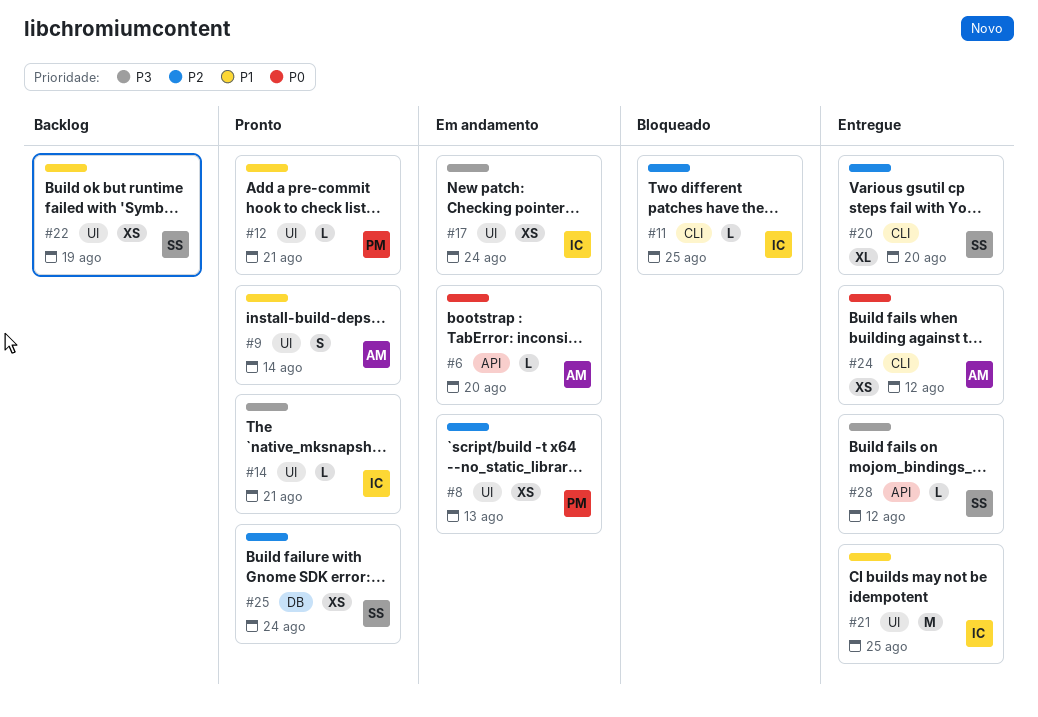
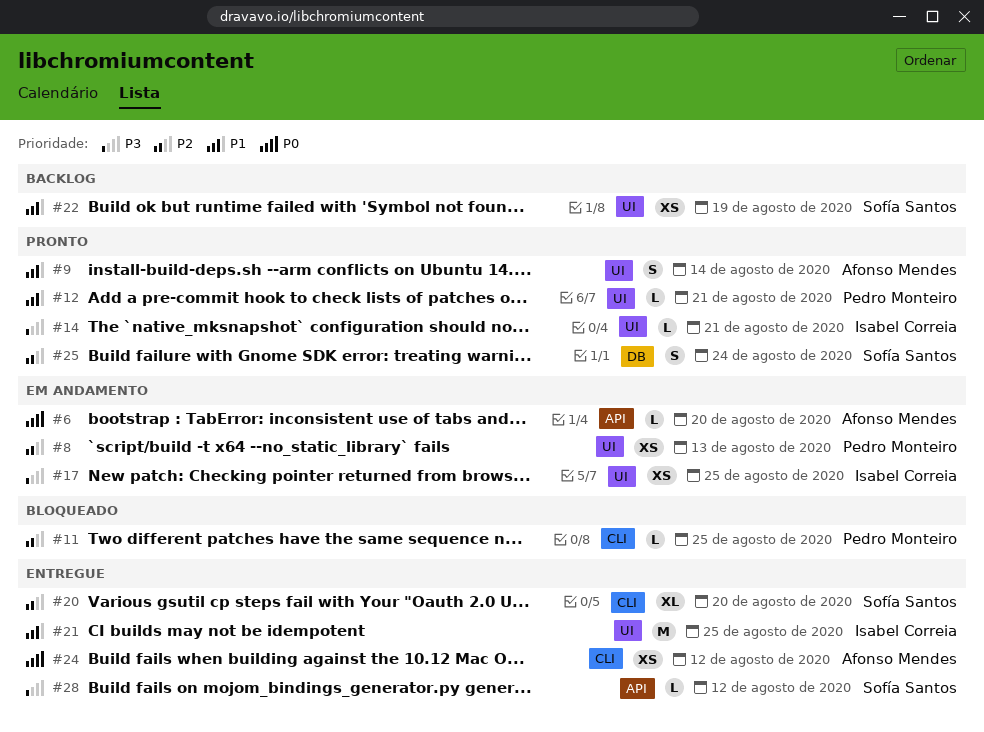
#11, owner: Isabel Correia -> Pedro Monteiro
#17, due: Aug 24 -> Aug 25
#25, estimate: XS -> S

